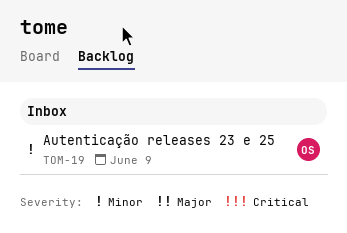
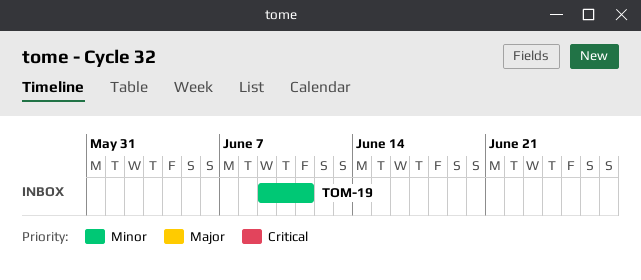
TOM-19, due: Jun 9 -> Jun 11

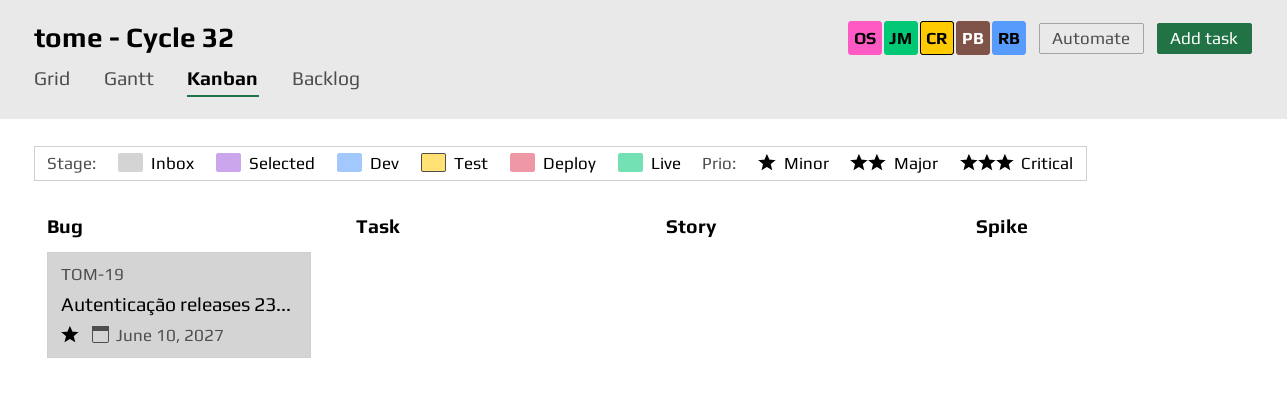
TOM-19, due: Jun 11 -> Jun 10

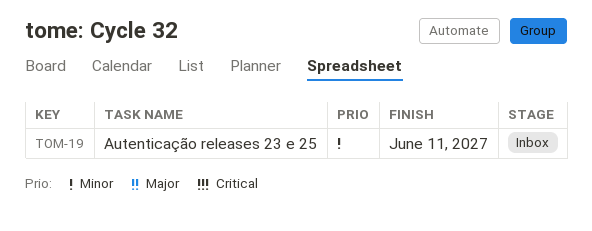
TOM-19, due: Jun 10 -> Jun 11

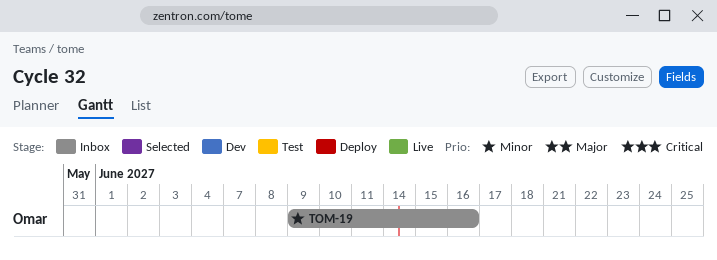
TOM-19, due: Jun 11 -> Jun 16

